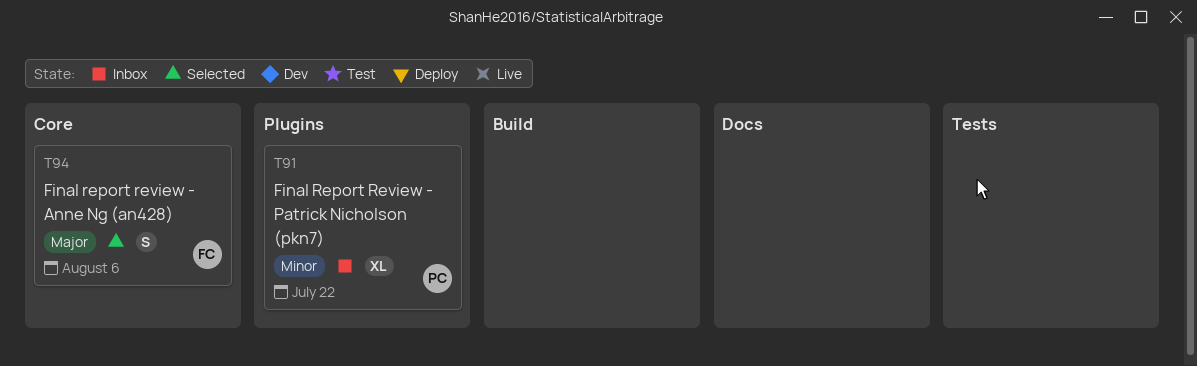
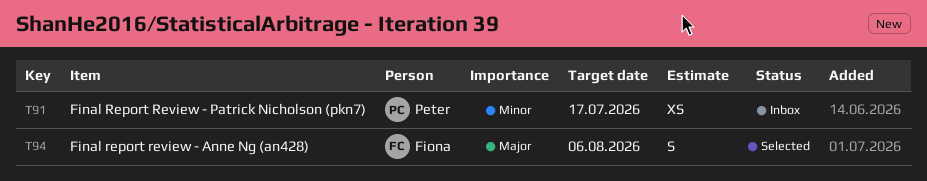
T91, estimate: XL -> XS
T91, due: Jul 22 -> Jul 17

